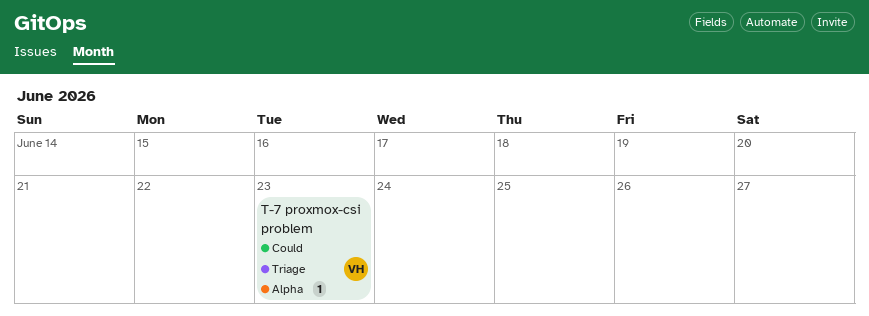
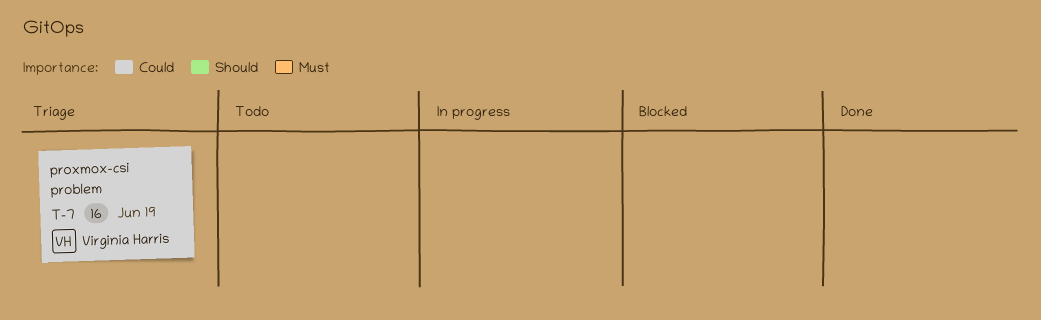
T-7, estimate: 1 -> 16
T-7, due: Jun 23 -> Jun 19

